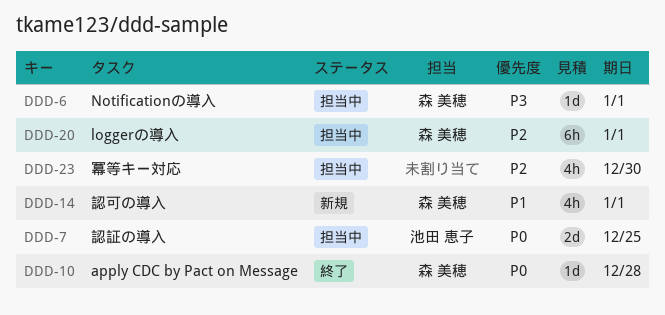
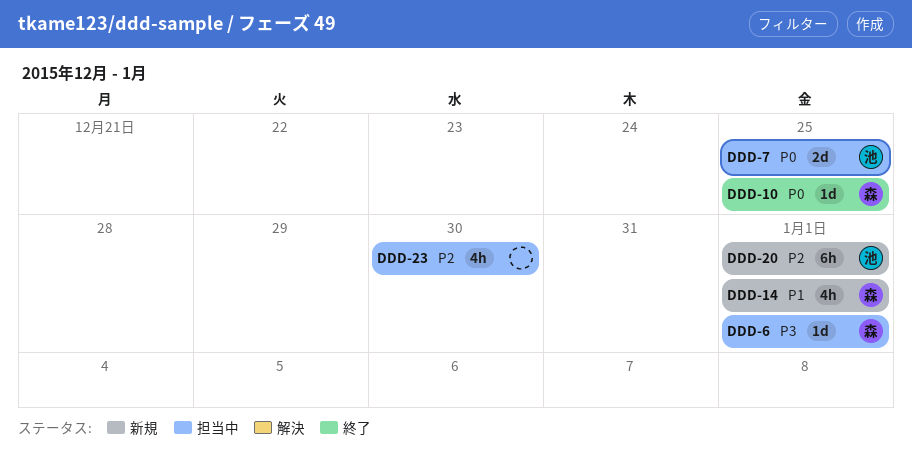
DDD-10, due: Dec 28 -> Dec 25
DDD-20, status: 担当中 -> 新規
DDD-20, owner: 森 美穂 -> 池田 恵子

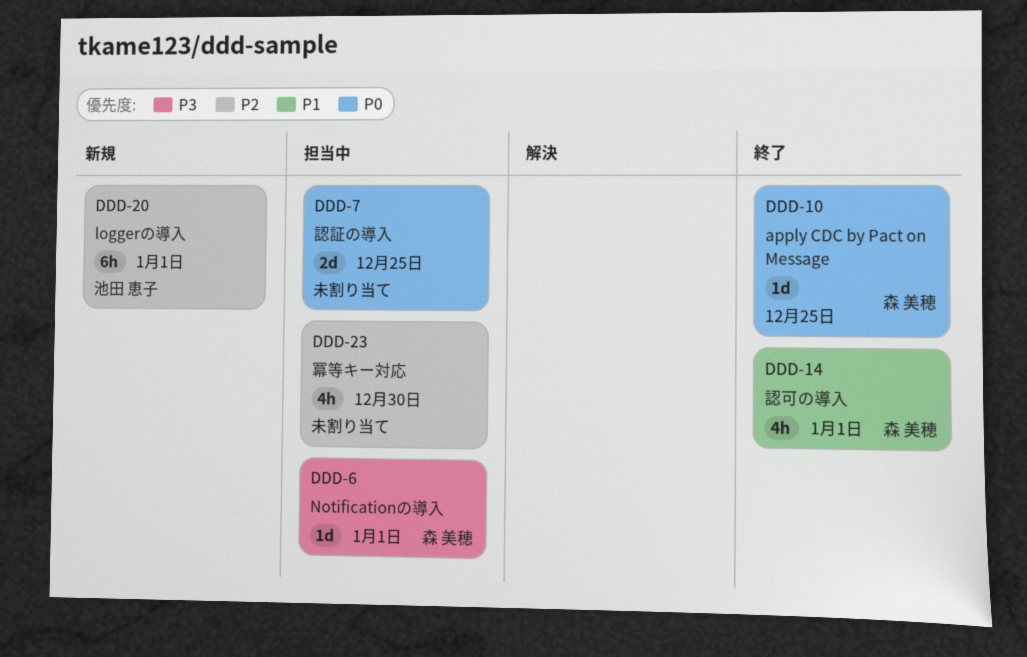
DDD-7, owner: 池田 恵子 -> none
DDD-14, status: 新規 -> 終了

